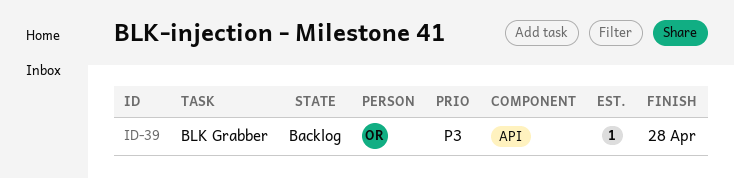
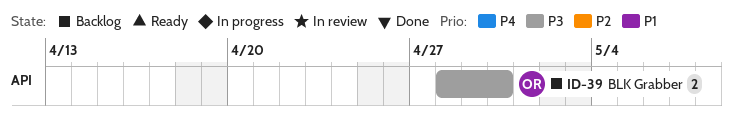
ID-39, estimate: 1 -> 2
ID-39, due: Apr 28 -> Apr 30

